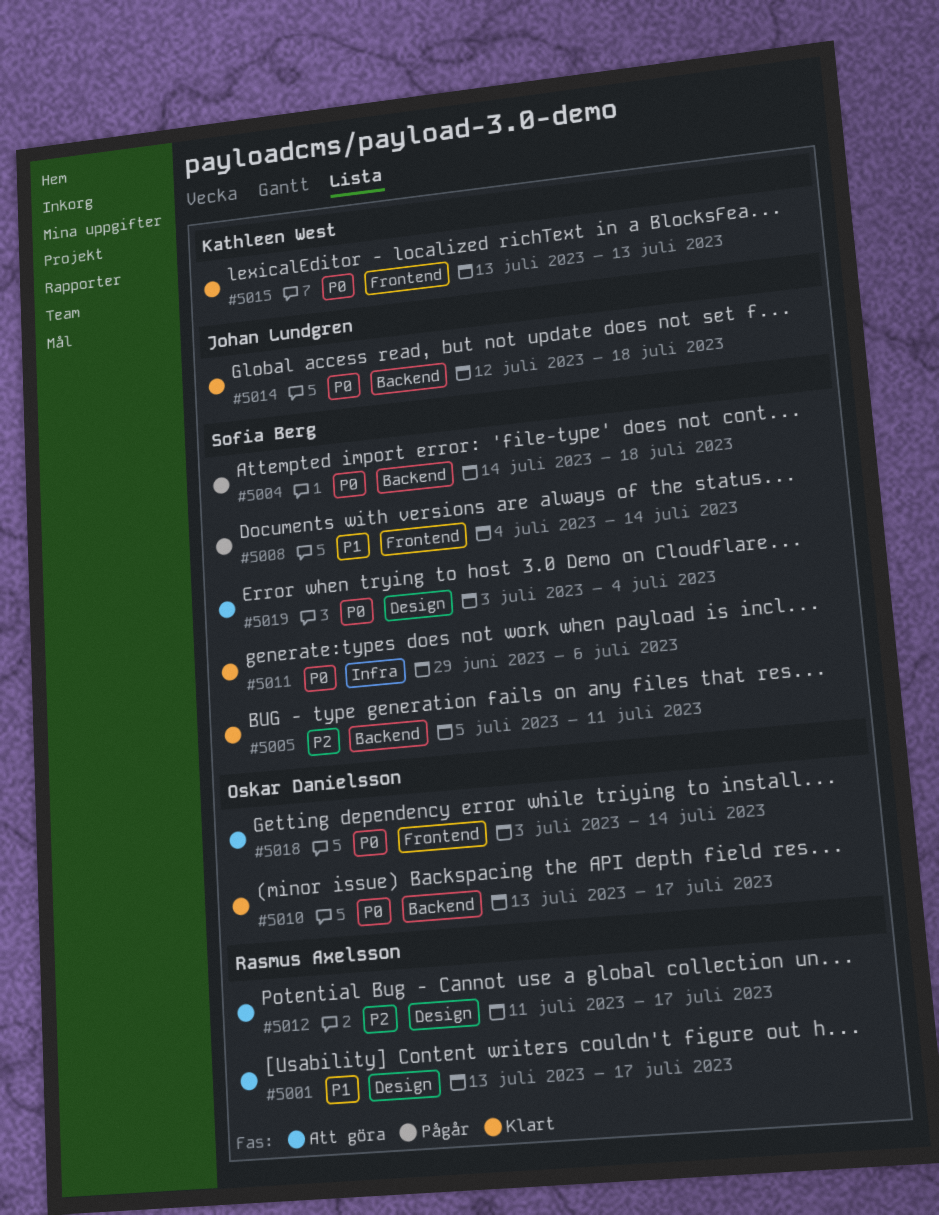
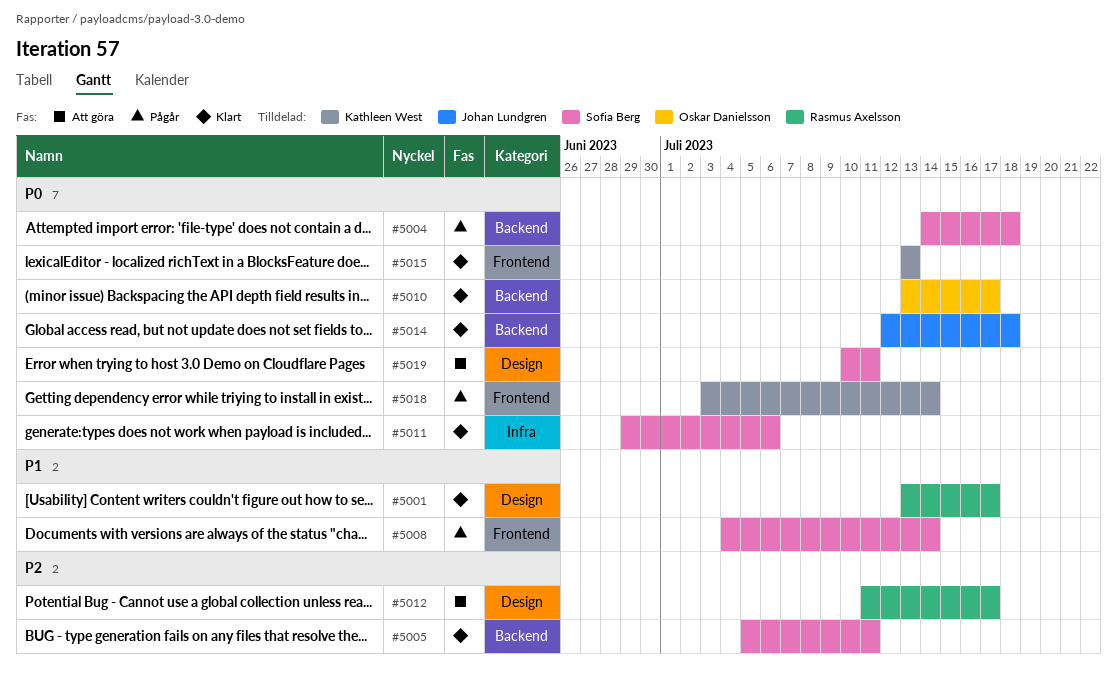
#5001, status: Att göra -> Klart
#5018, status: Att göra -> Pågår
#5018, owner: Oskar Danielsson -> Kathleen West
#5019, start: Jul 3 -> Jul 10
#5019, due: Jul 4 -> Jul 11

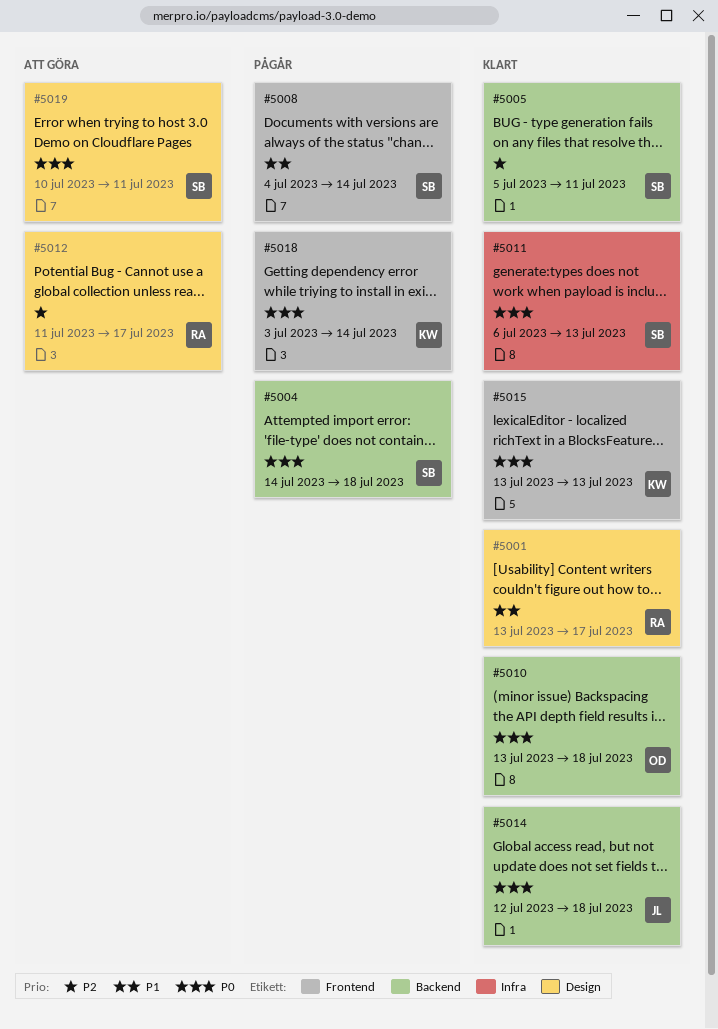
#5010, due: Jul 17 -> Jul 18
#5011, start: Jun 29 -> Jul 6
#5011, due: Jul 6 -> Jul 13

